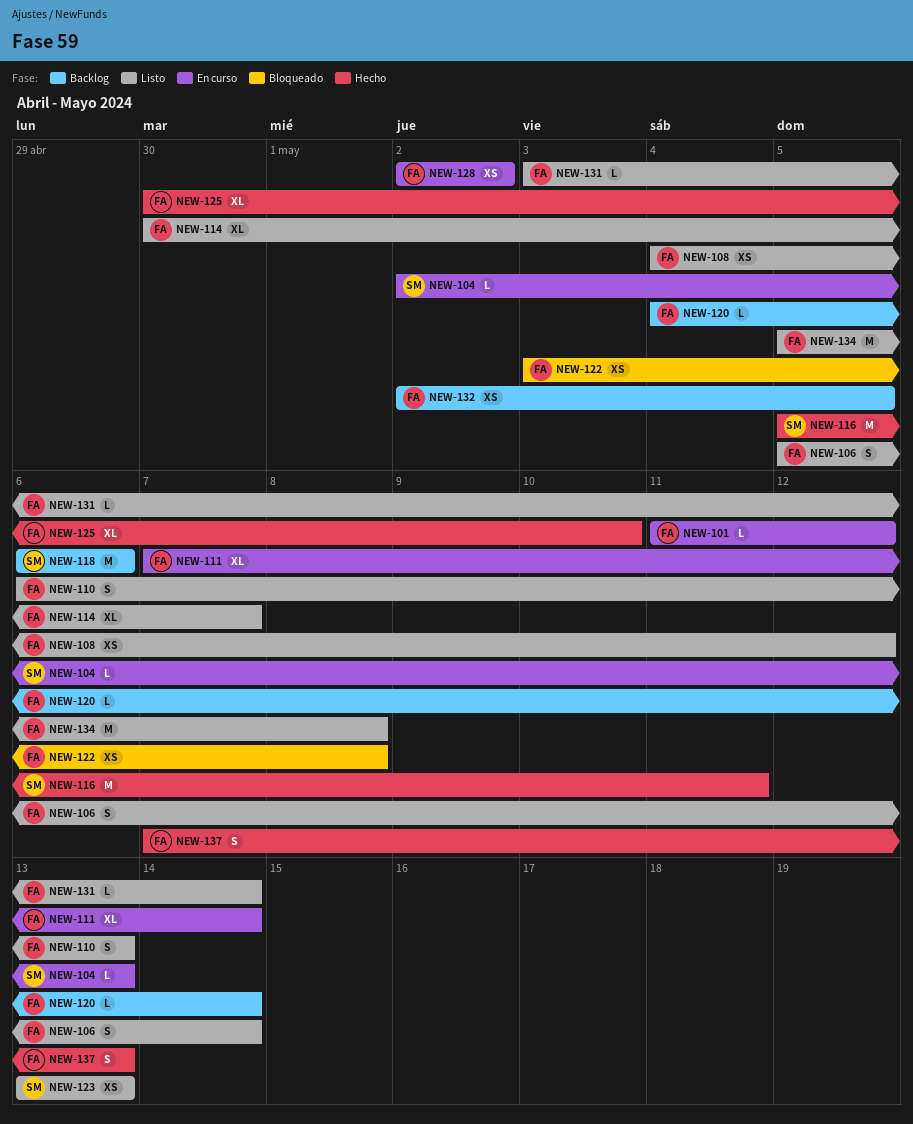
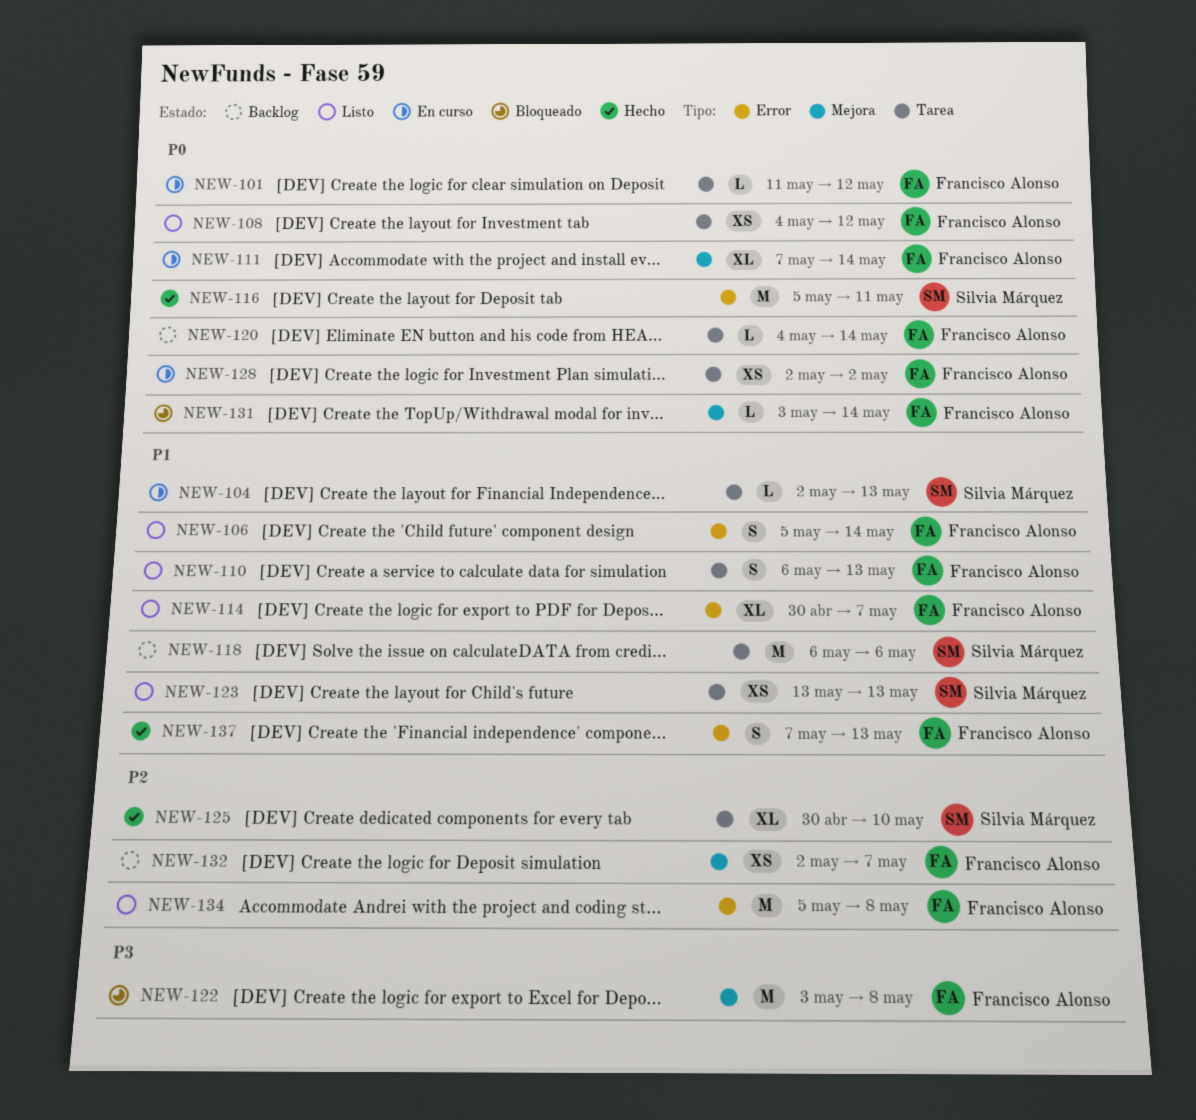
NEW-122, estimate: XS -> M
NEW-125, owner: Francisco Alonso -> Silvia Márquez
NEW-131, status: Listo -> Bloqueado
NEW-132, due: May 5 -> May 7

